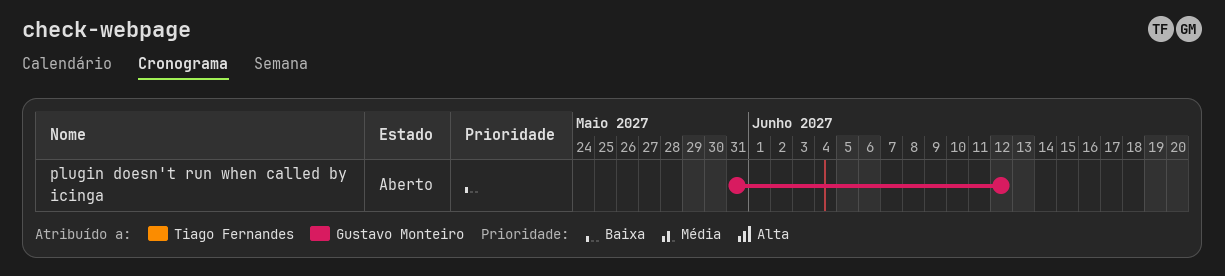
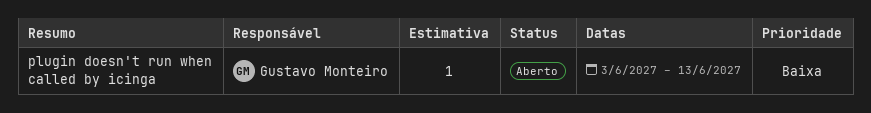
plugin doesn't run when called by icinga, start: May 31 -> Jun 3
plugin doesn't run when called by icinga, due: Jun 12 -> Jun 13

